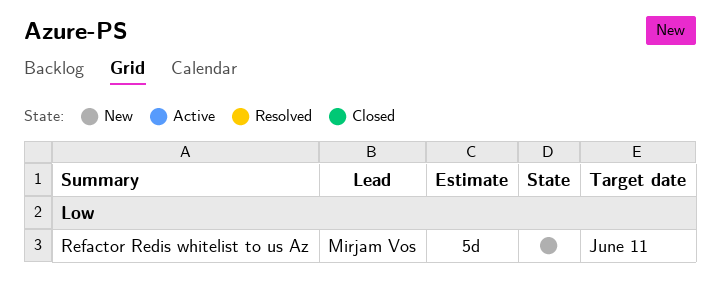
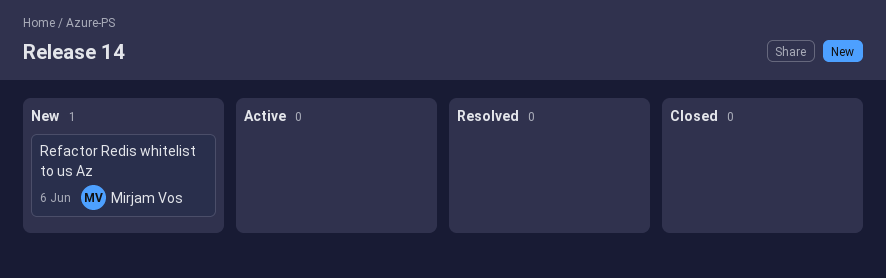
Refactor Redis whitelist to us Az, due: Jun 11 -> Jun 6

